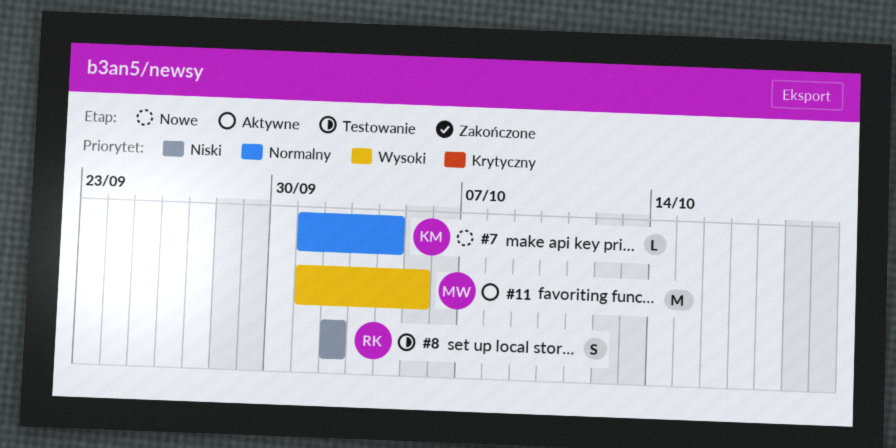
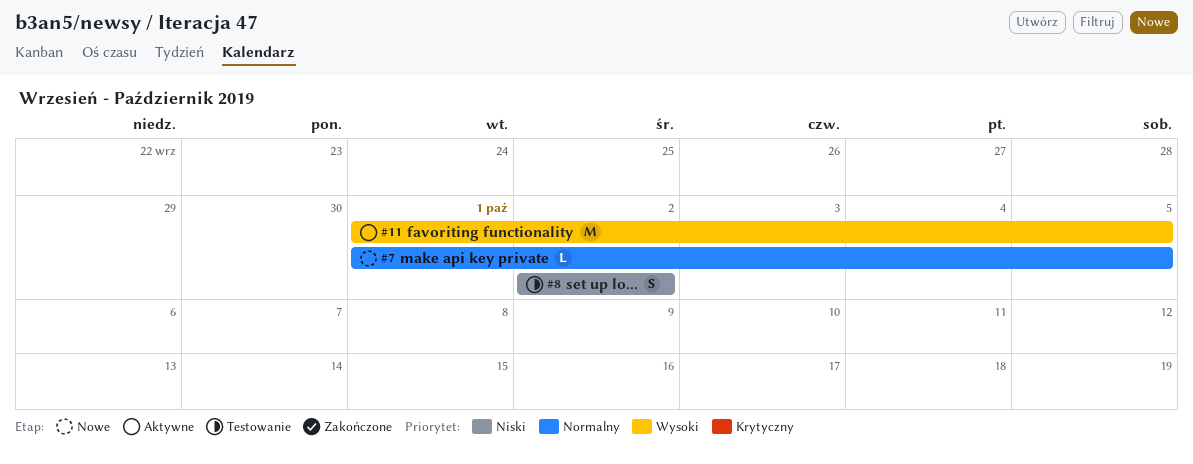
#7, due: Oct 4 -> Oct 5

